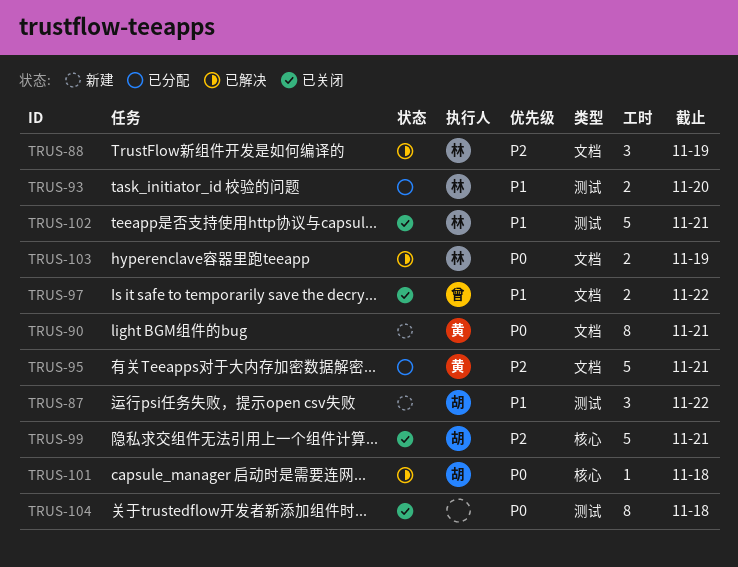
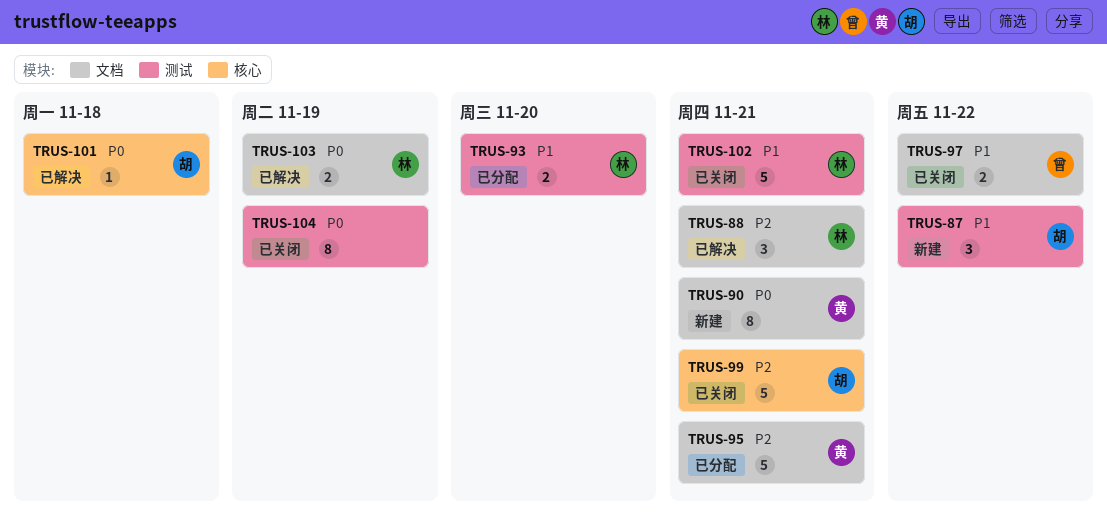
TRUS-88, due: Nov 19 -> Nov 21
TRUS-104, due: Nov 18 -> Nov 19

